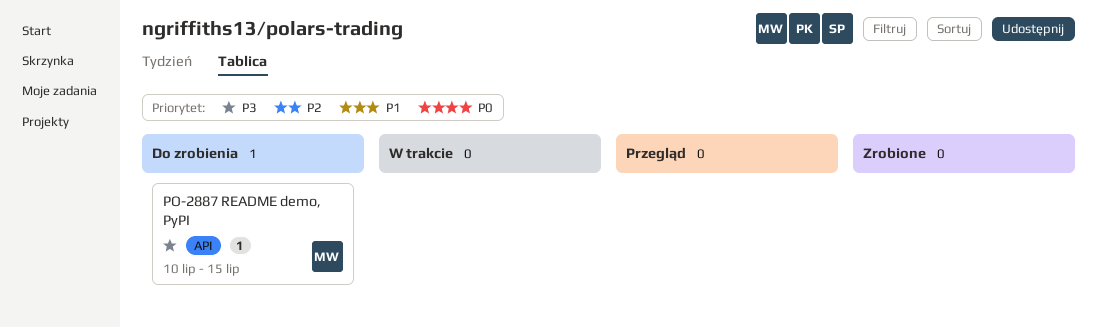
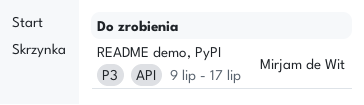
README demo, PyPI, start: Jul 10 -> Jul 9
README demo, PyPI, due: Jul 15 -> Jul 17

